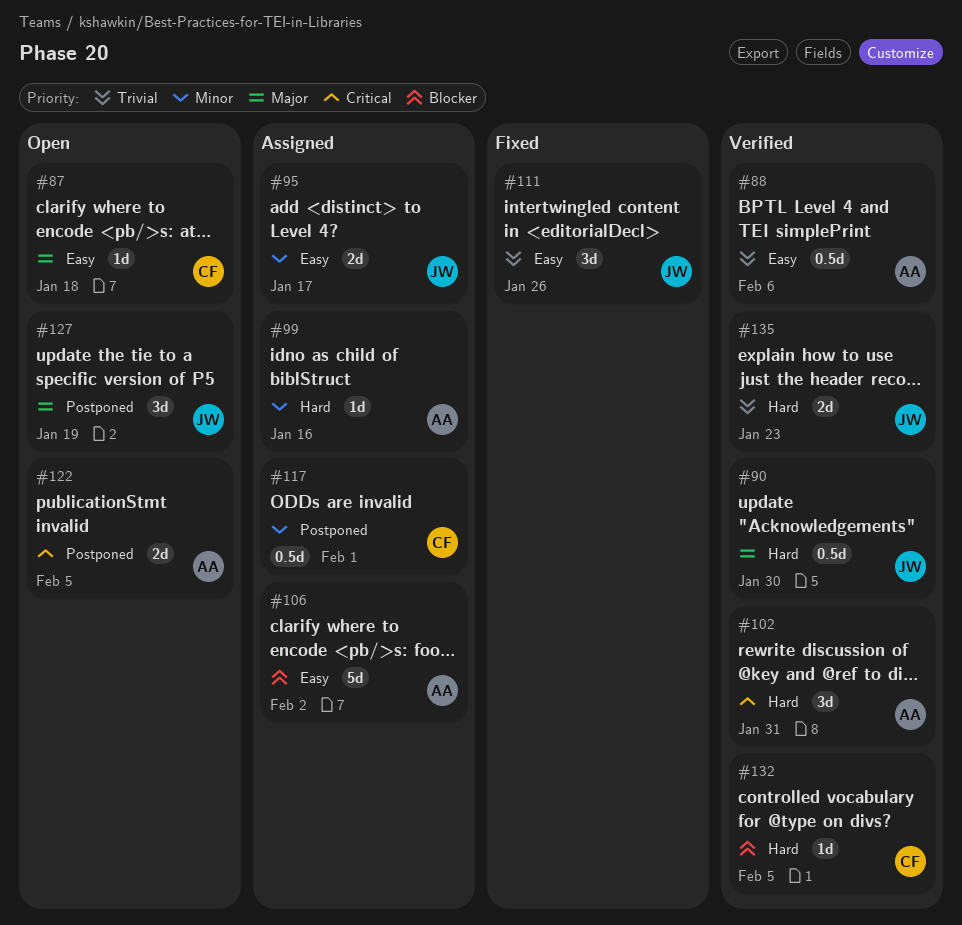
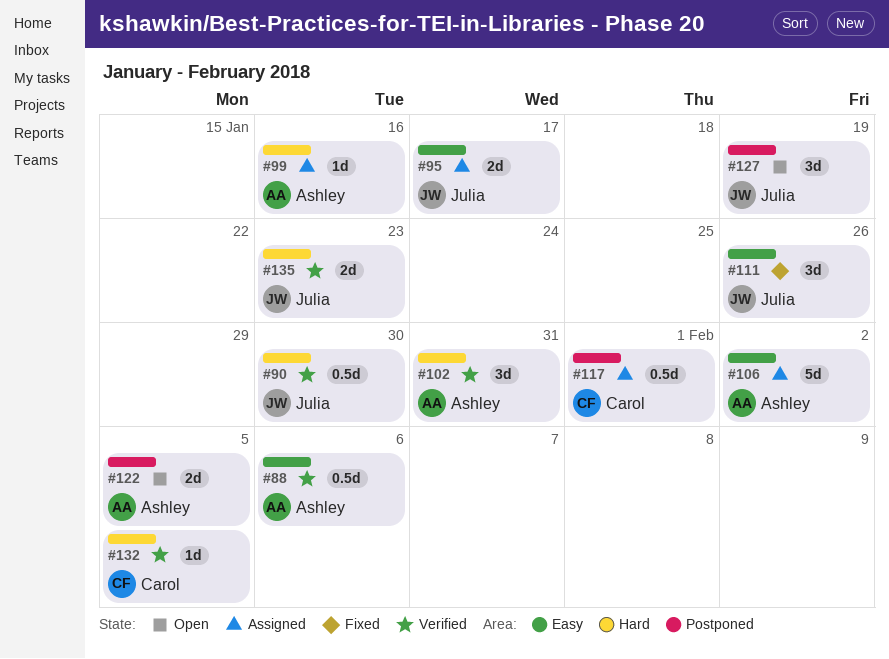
#87: present -> none

